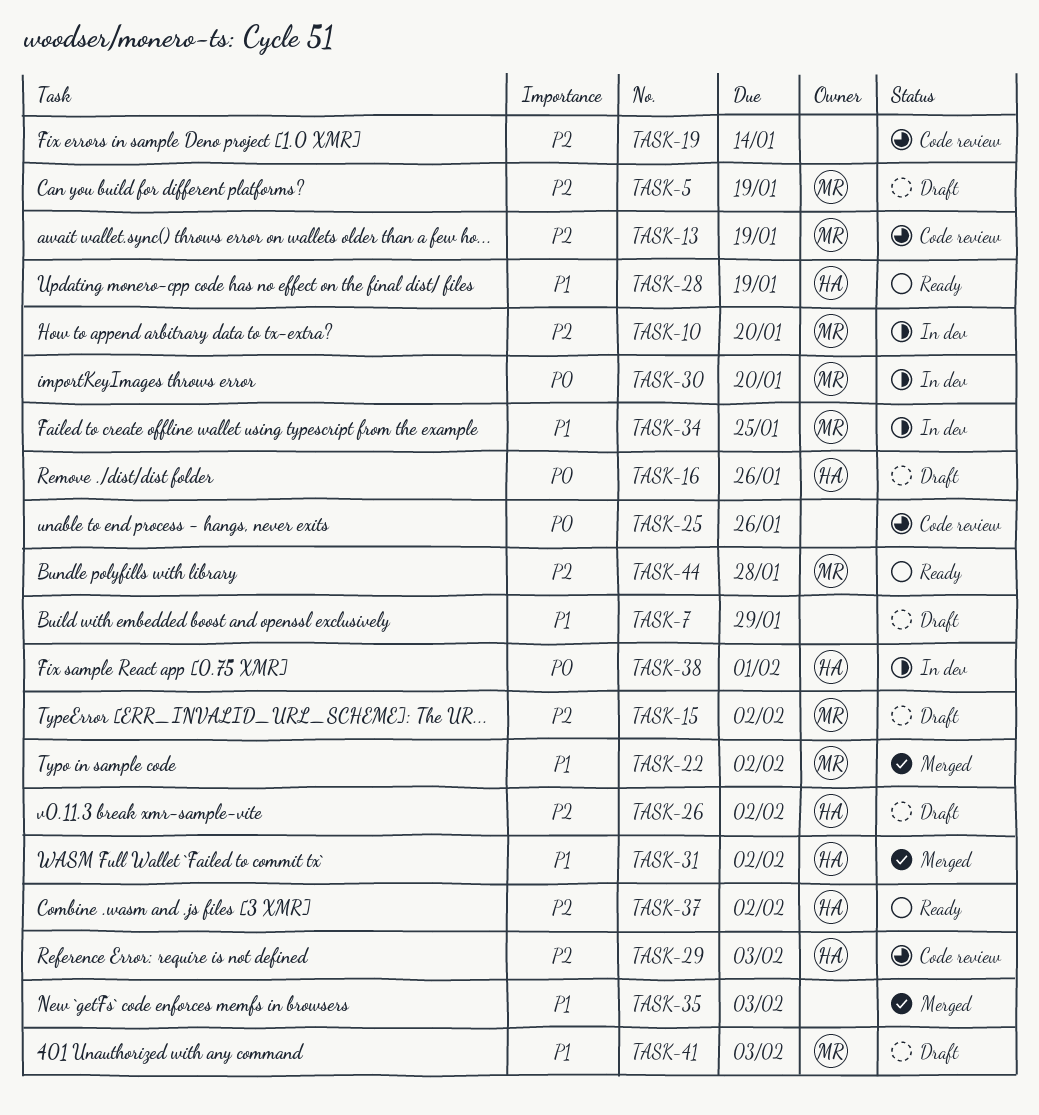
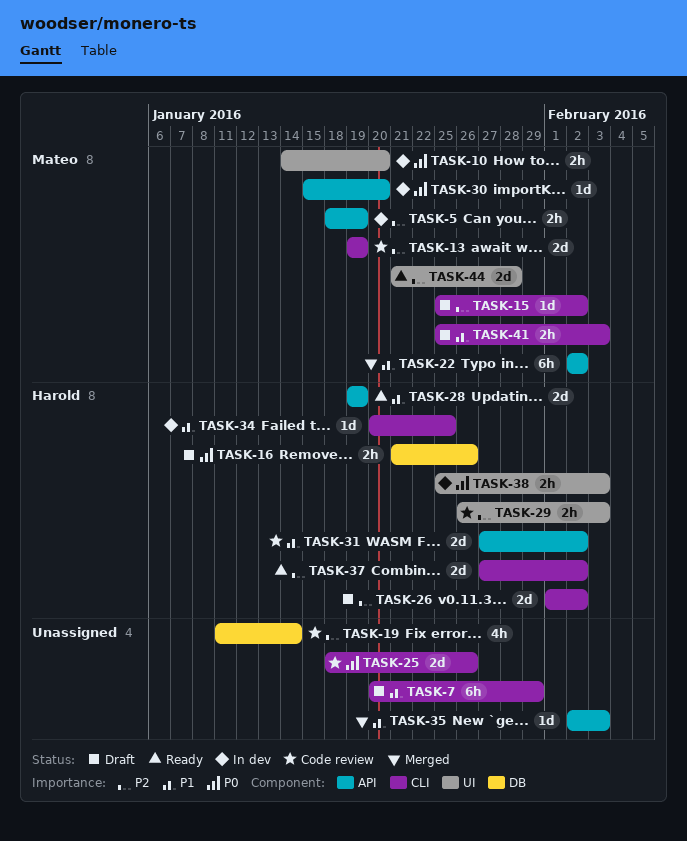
TASK-5, status: Draft -> In dev
TASK-10, priority: P2 -> P0
TASK-31, status: Merged -> Code review
TASK-34, owner: Mateo -> Harold
TASK-38, due: Feb 1 -> Feb 3

